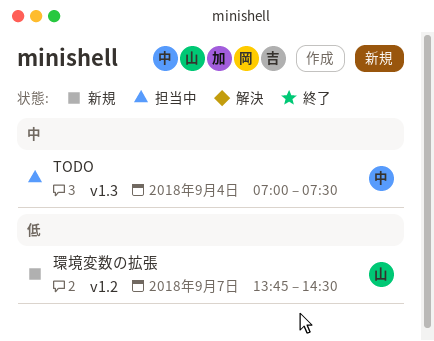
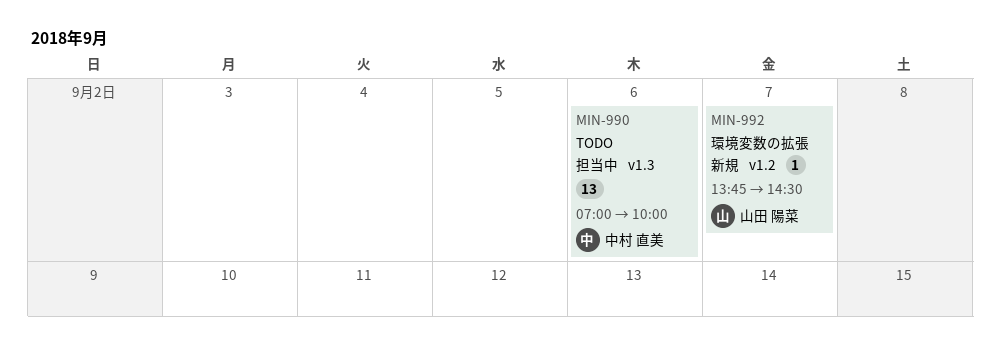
TODO, day: Sep 4 -> Sep 6
TODO, ends: 07:30 -> 10:00

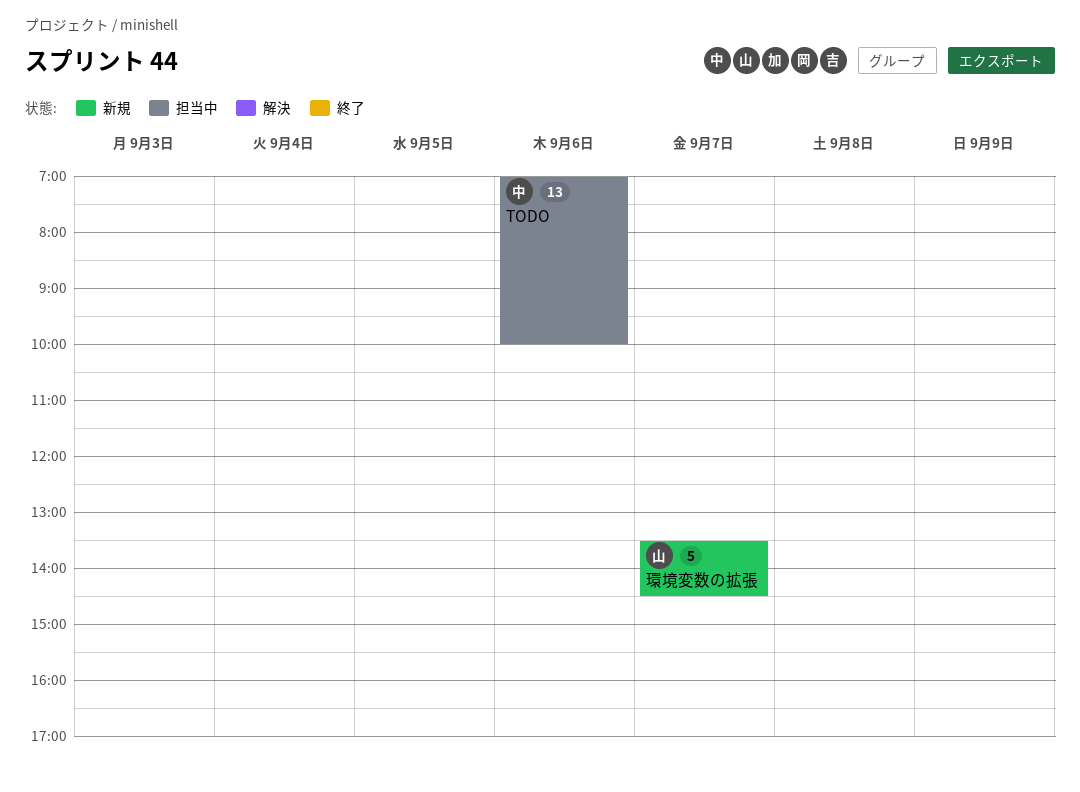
環境変数の拡張, estimate: 1 -> 5
環境変数の拡張, begins: 13:45 -> 13:30

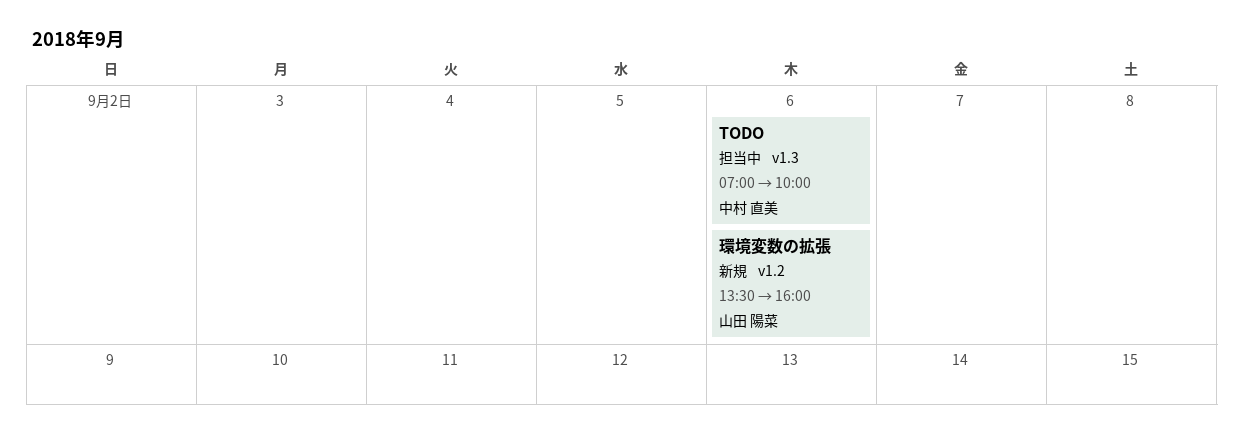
環境変数の拡張, day: Sep 7 -> Sep 6
環境変数の拡張, ends: 14:30 -> 16:00

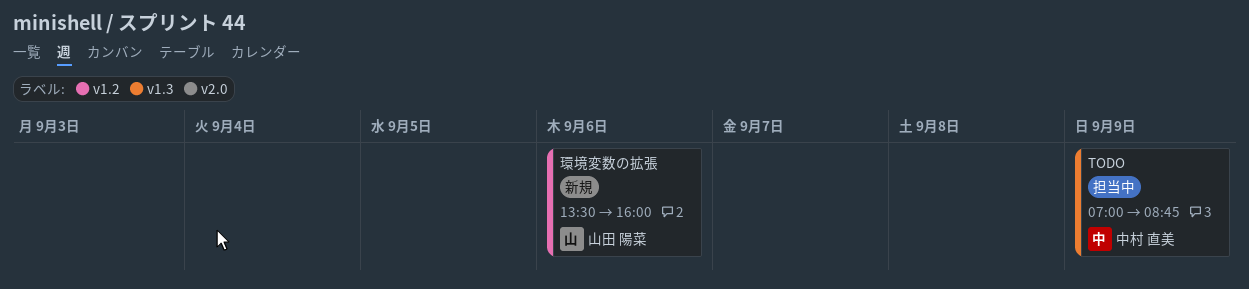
TODO, day: Sep 6 -> Sep 9
TODO, ends: 10:00 -> 08:45

